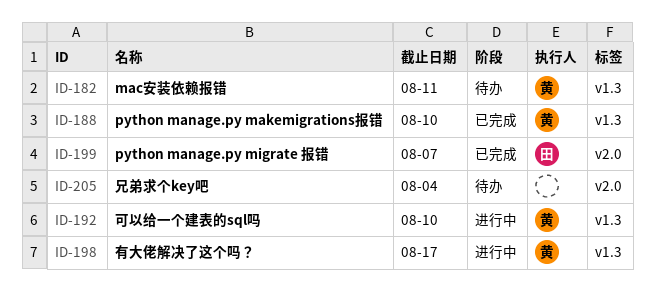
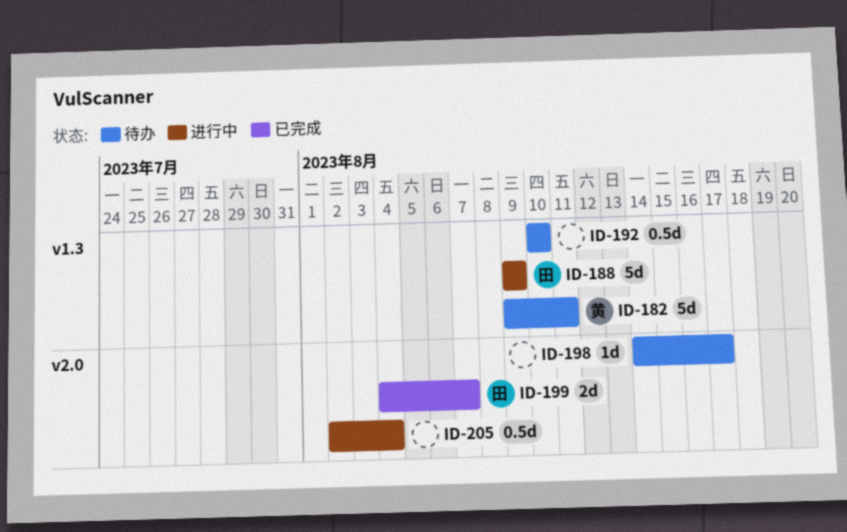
ID-188, status: 已完成 -> 进行中
ID-188, owner: 黄 -> 田
ID-188, due: Aug 10 -> Aug 9
ID-192, status: 进行中 -> 待办
ID-192, owner: 黄 -> none
ID-198, status: 进行中 -> 待办
ID-198, owner: 黄 -> none
ID-198, label: v1.3 -> v2.0
ID-205, status: 待办 -> 进行中

